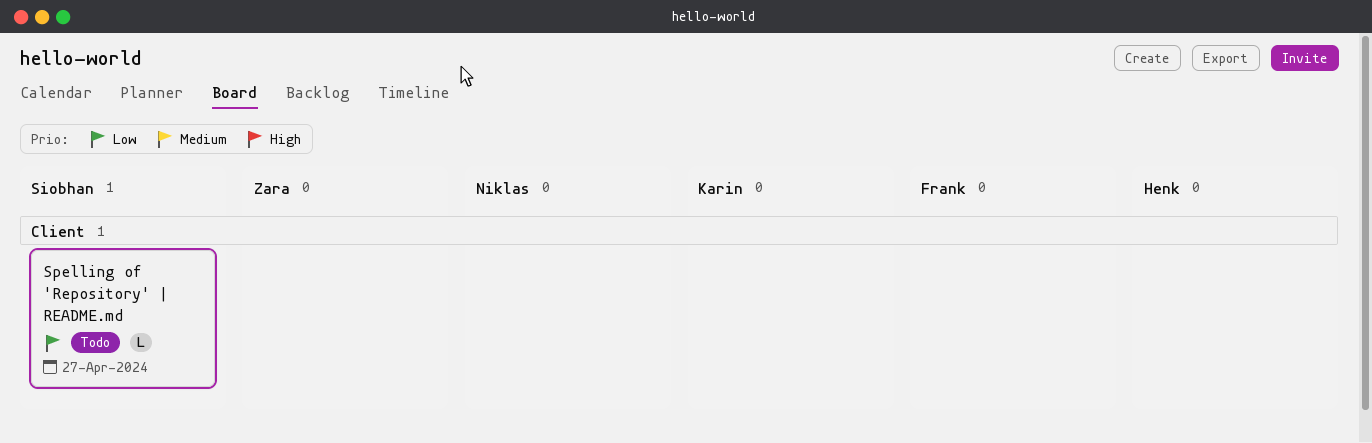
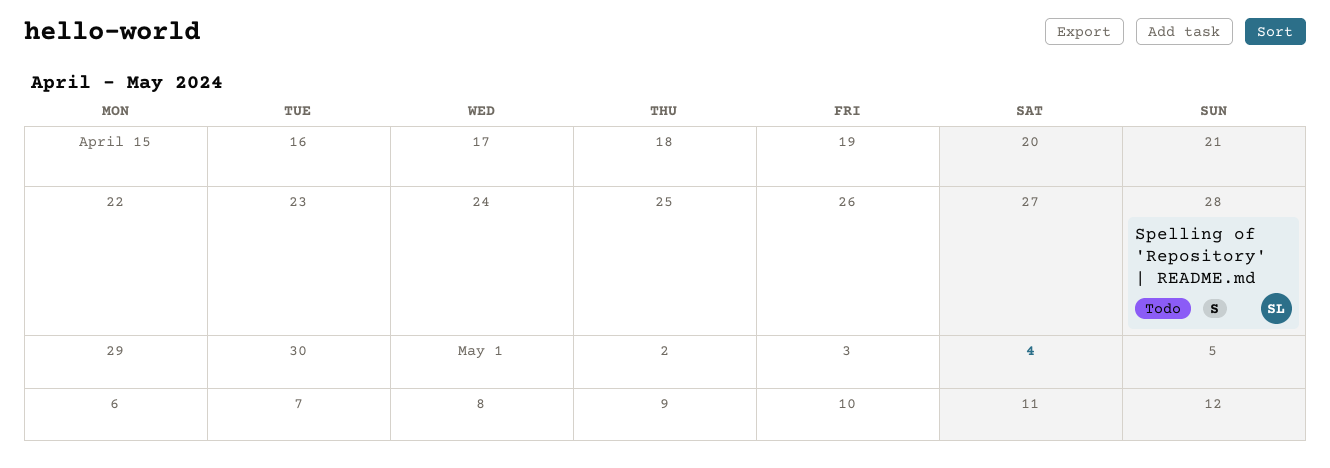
Spelling of 'Repository' | README.md, estimate: L -> S
Spelling of 'Repository' | README.md, due: Apr 27 -> Apr 28

